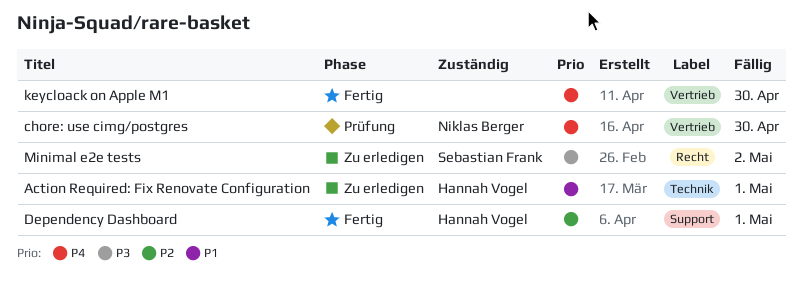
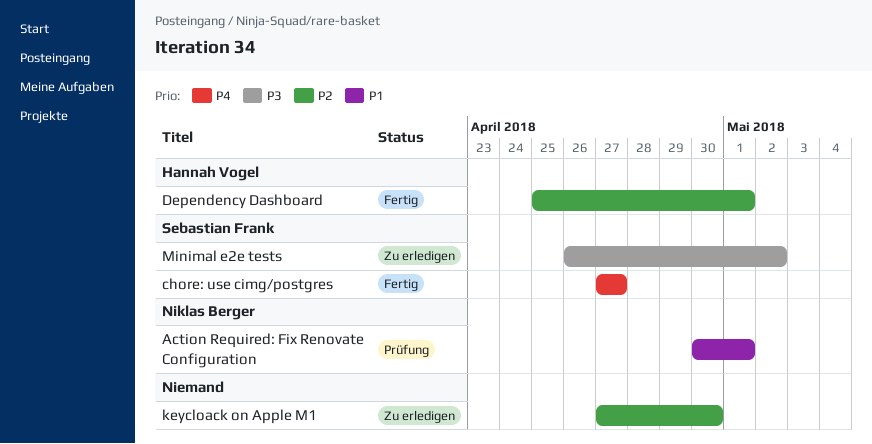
Action Required: Fix Renovate Configuration, status: Zu erledigen -> Prüfung
Action Required: Fix Renovate Configuration, owner: Hannah Vogel -> Niklas Berger
chore: use cimg/postgres, status: Prüfung -> Fertig
chore: use cimg/postgres, owner: Niklas Berger -> Sebastian Frank
chore: use cimg/postgres, due: Apr 30 -> Apr 27
keycloack on Apple M1, status: Fertig -> Zu erledigen
keycloack on Apple M1, priority: P4 -> P2

